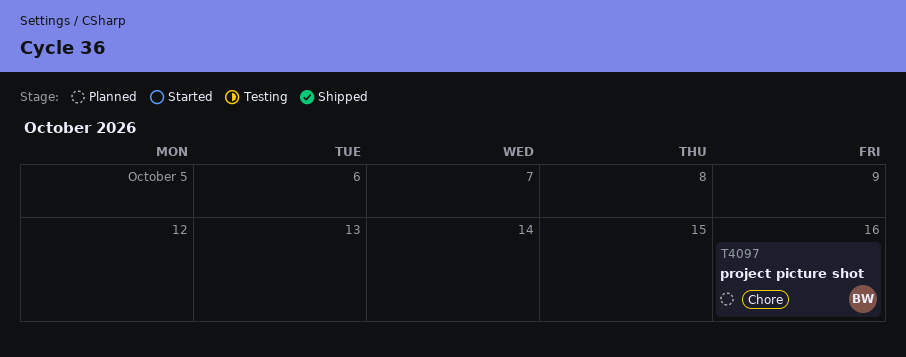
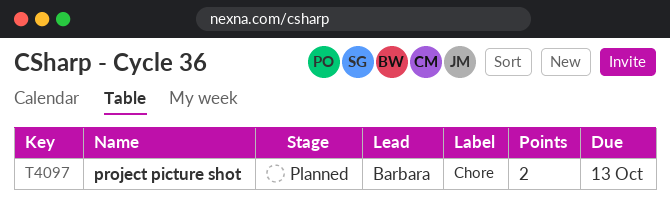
T4097, due: Oct 16 -> Oct 13

